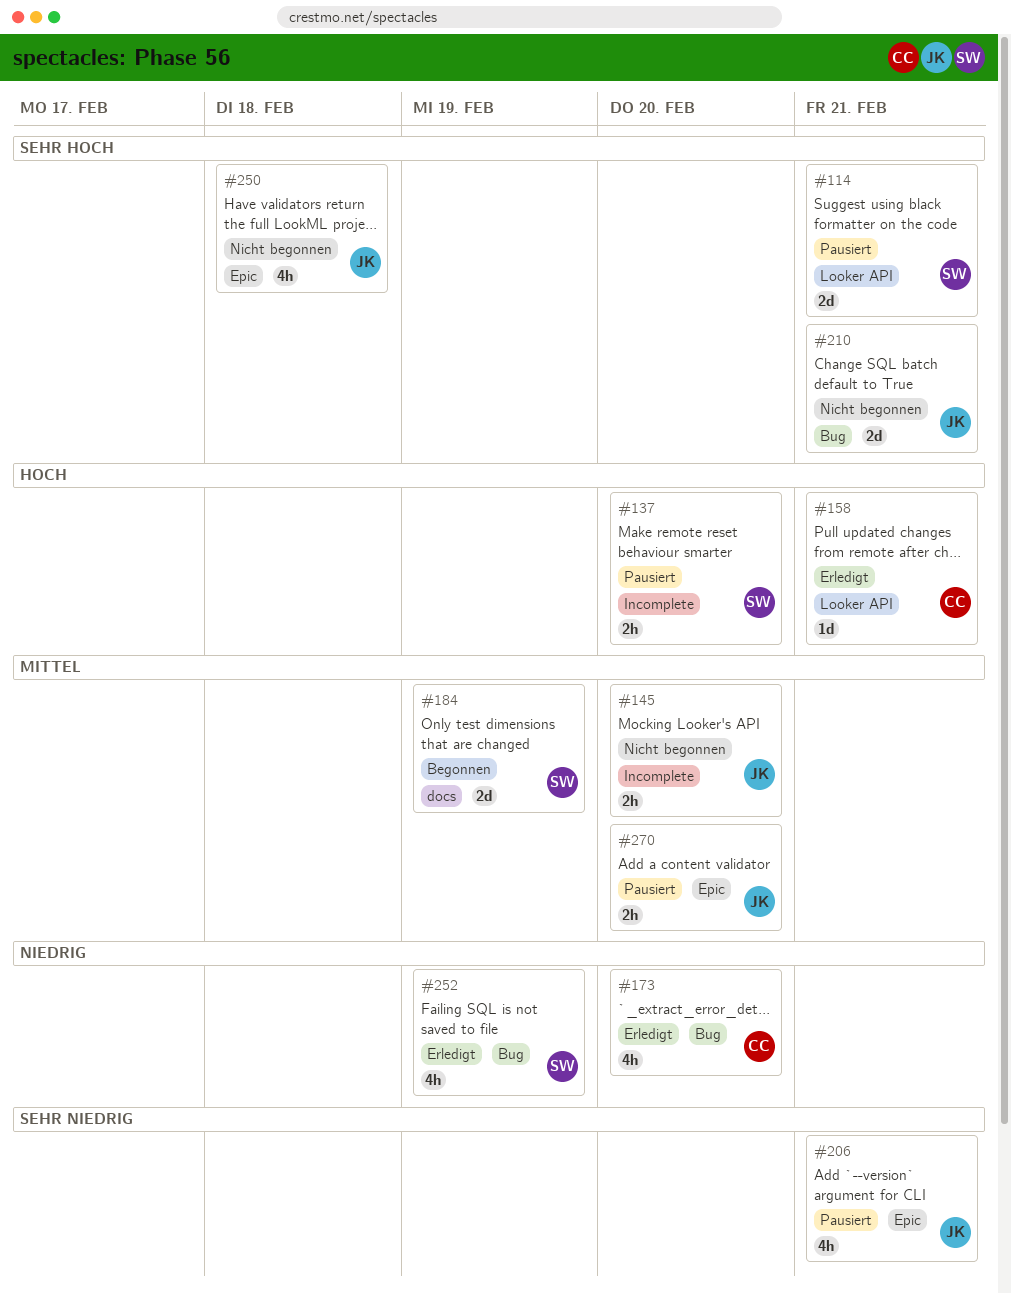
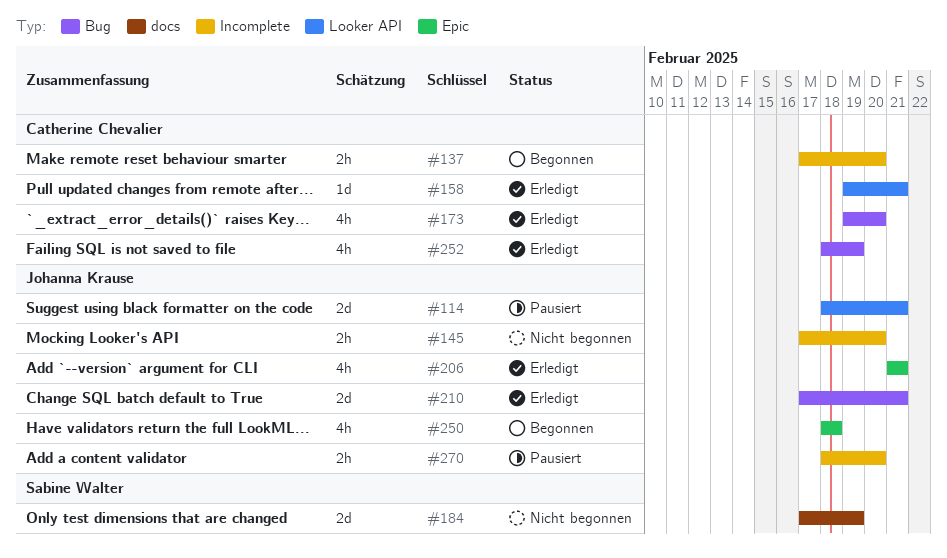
#114, owner: Sabine Walter -> Johanna Krause
#137, status: Pausiert -> Begonnen
#137, owner: Sabine Walter -> Catherine Chevalier
#184, status: Begonnen -> Nicht begonnen
#206, status: Pausiert -> Erledigt
#210, status: Nicht begonnen -> Erledigt
#250, status: Nicht begonnen -> Begonnen
#252, owner: Sabine Walter -> Catherine Chevalier
#270, label: Epic -> Incomplete

